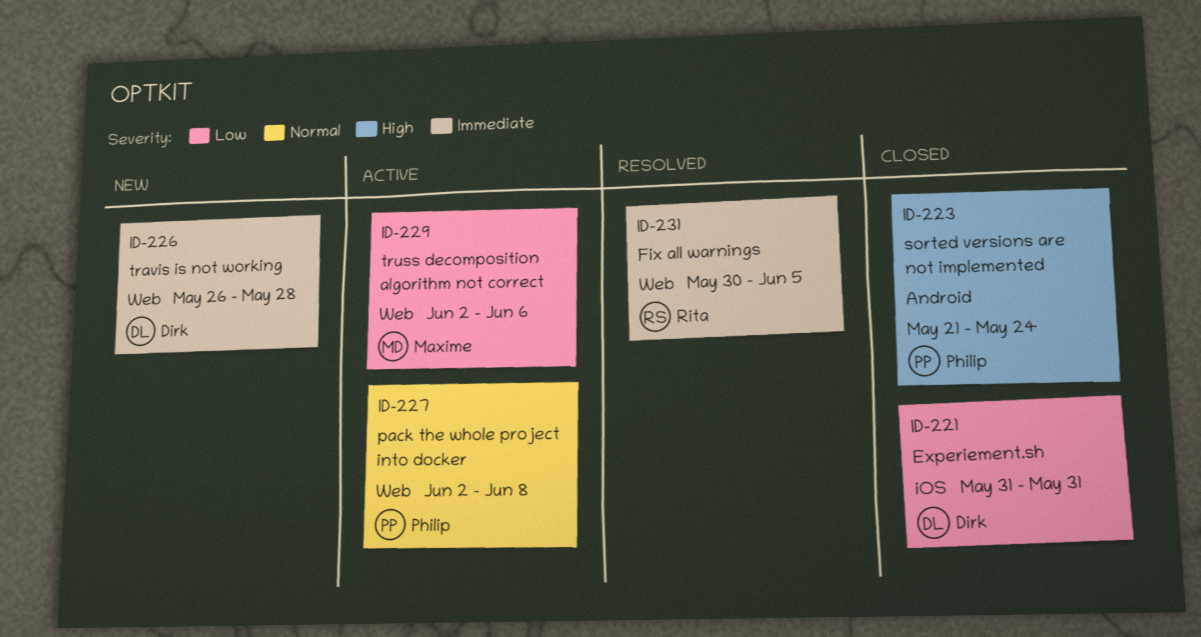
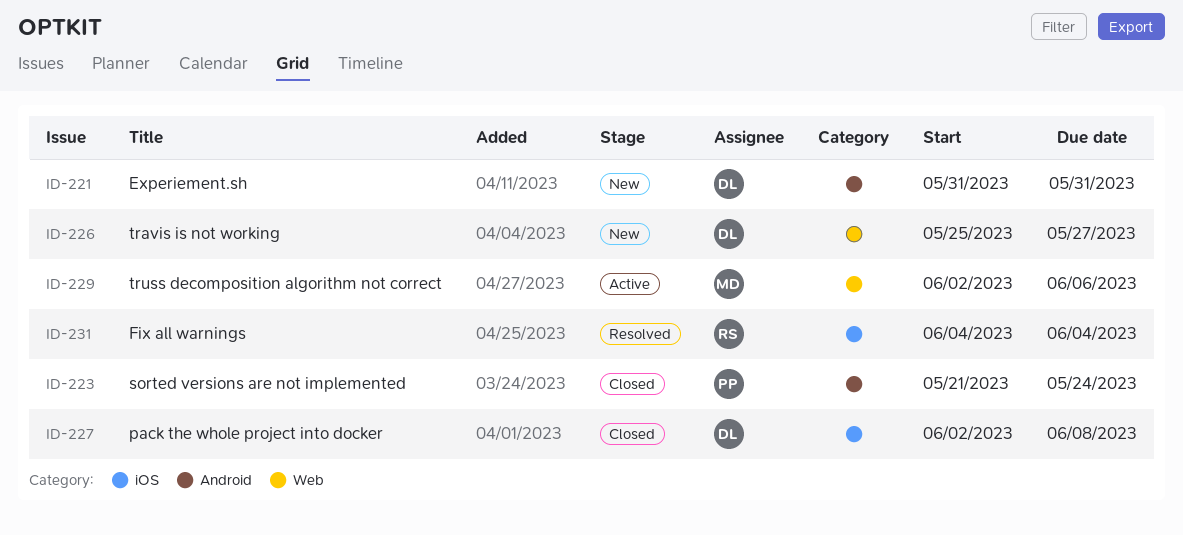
ID-221, status: Closed -> New
ID-221, label: iOS -> Android
ID-226, start: May 26 -> May 25
ID-226, due: May 28 -> May 27
ID-227, status: Active -> Closed
ID-227, owner: Philip -> Dirk
ID-227, label: Web -> iOS
ID-231, label: Web -> iOS
ID-231, start: May 30 -> Jun 4
ID-231, due: Jun 5 -> Jun 4

